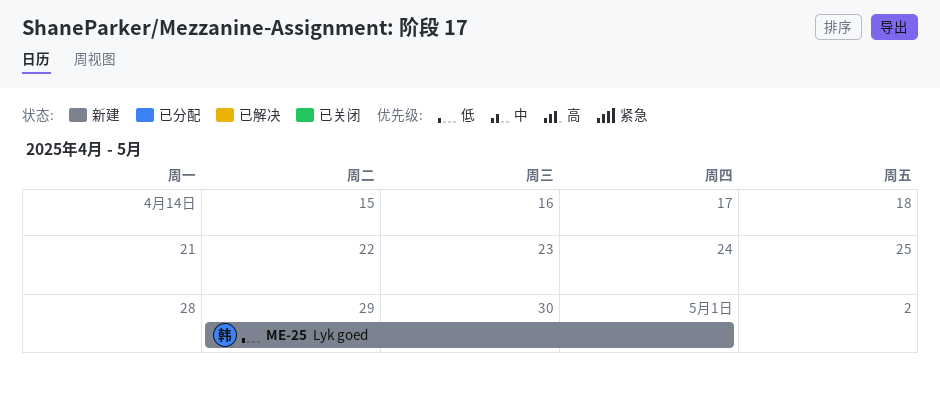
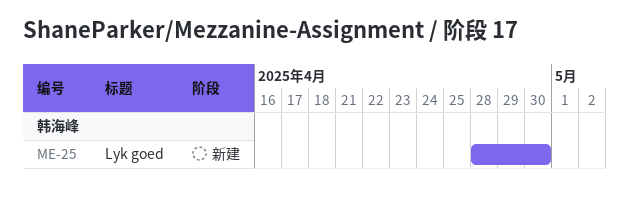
ME-25, start: Apr 29 -> Apr 28
ME-25, due: May 1 -> Apr 30

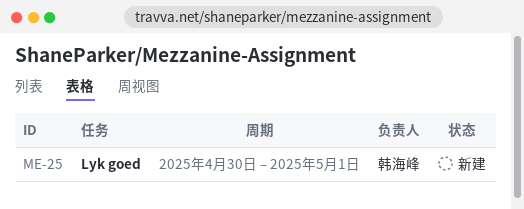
ME-25, start: Apr 28 -> Apr 30
ME-25, due: Apr 30 -> May 1

